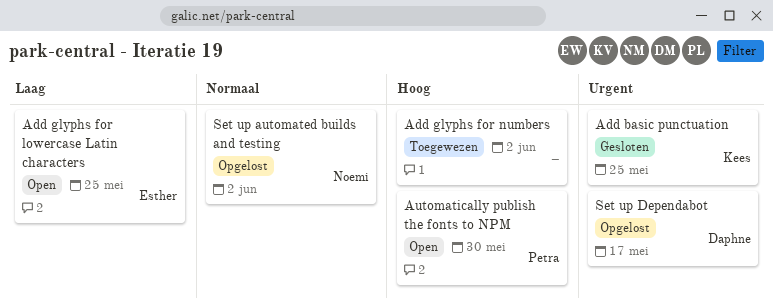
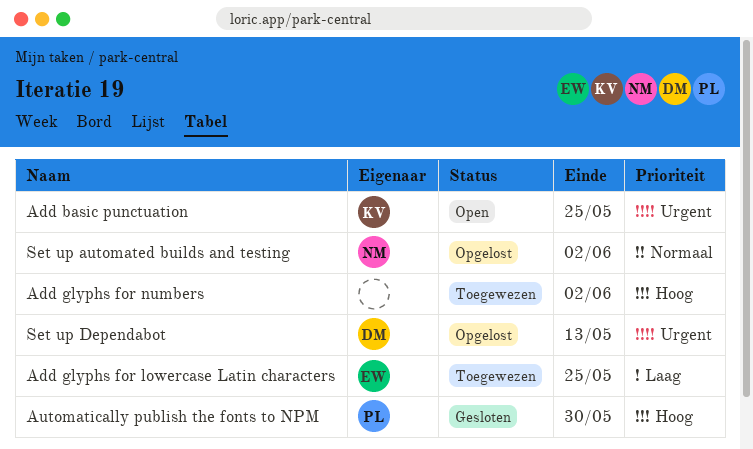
Add basic punctuation, status: Gesloten -> Open
Add glyphs for lowercase Latin characters, status: Open -> Toegewezen
Automatically publish the fonts to NPM, status: Open -> Gesloten
Set up Dependabot, due: May 17 -> May 13

